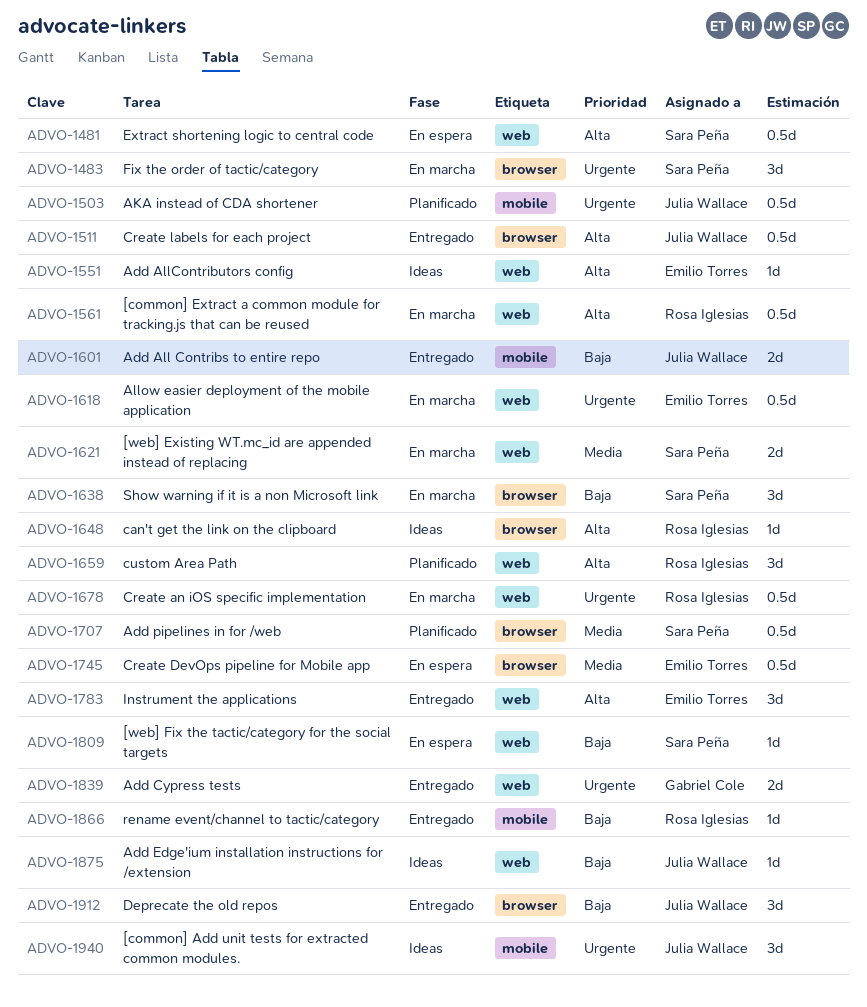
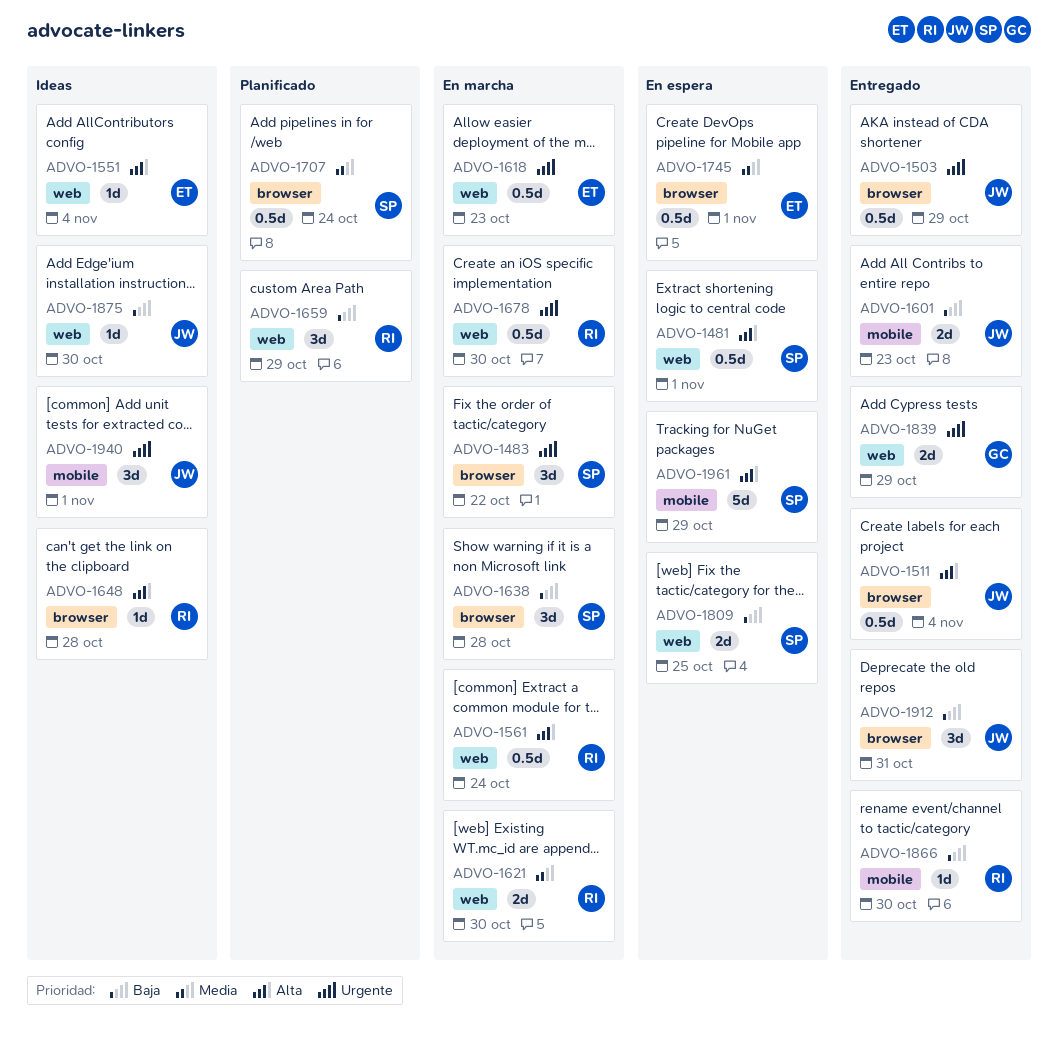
ADVO-1503, status: Planificado -> Entregado
ADVO-1503, label: mobile -> browser
ADVO-1621, owner: Sara Peña -> Rosa Iglesias
ADVO-1659, priority: Alta -> Baja
ADVO-1783: present -> none
ADVO-1809, estimate: 1d -> 2d
ADVO-1961: none -> present

